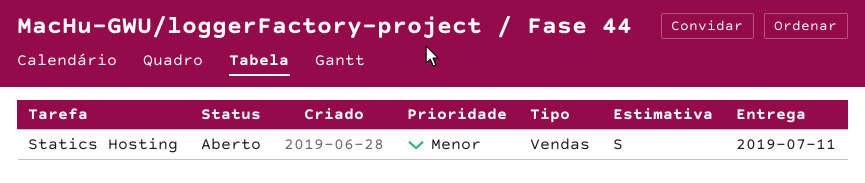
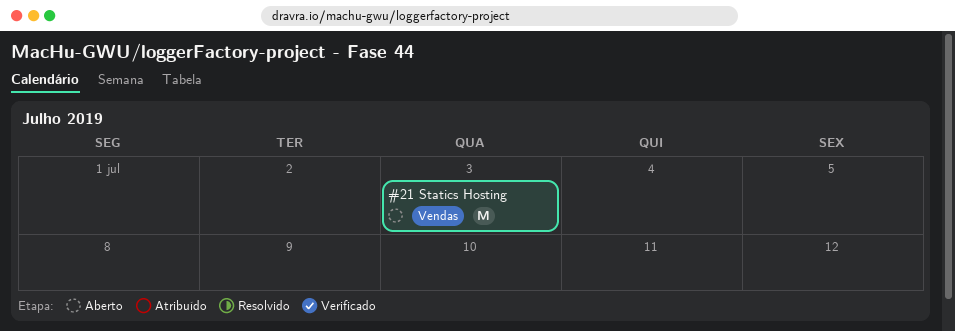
Statics Hosting, estimate: S -> M
Statics Hosting, due: Jul 11 -> Jul 3

